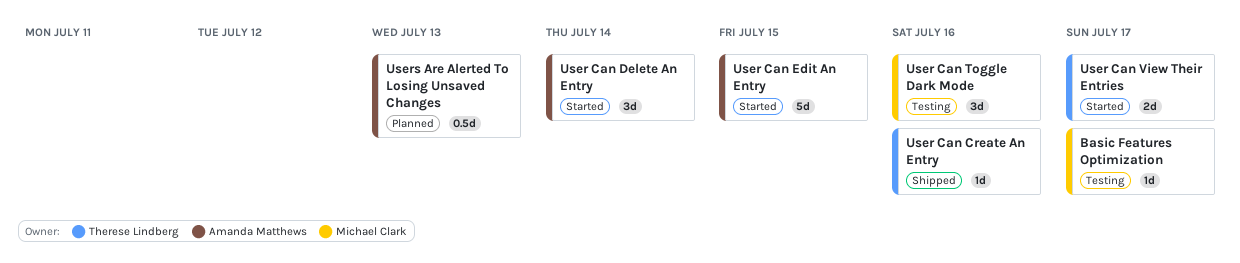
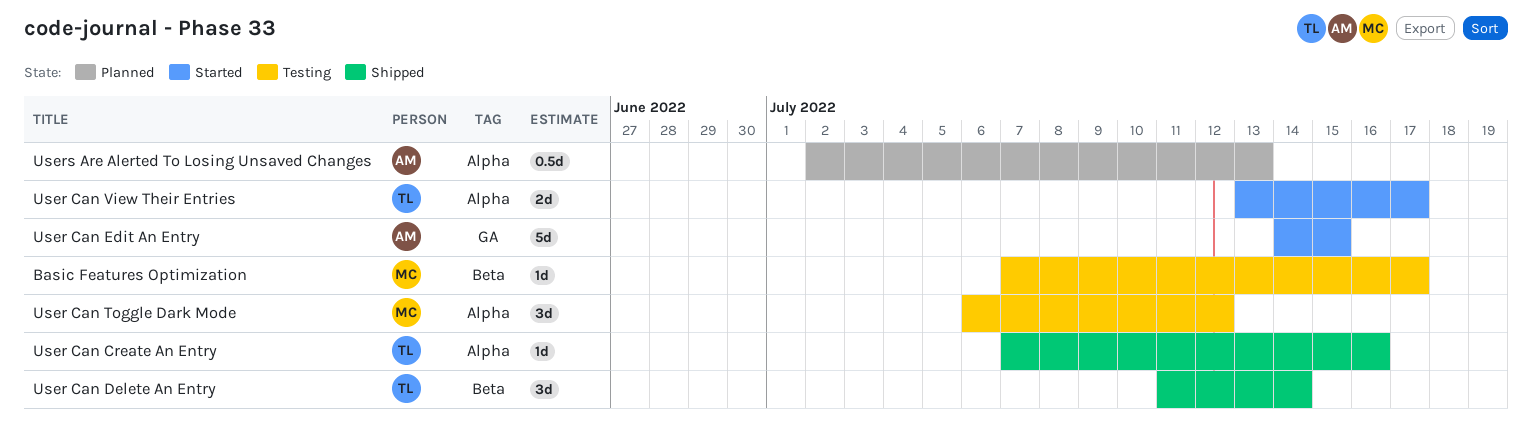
User Can Delete An Entry, status: Started -> Shipped
User Can Delete An Entry, owner: Amanda Matthews -> Therese Lindberg
User Can Toggle Dark Mode, due: Jul 16 -> Jul 12

